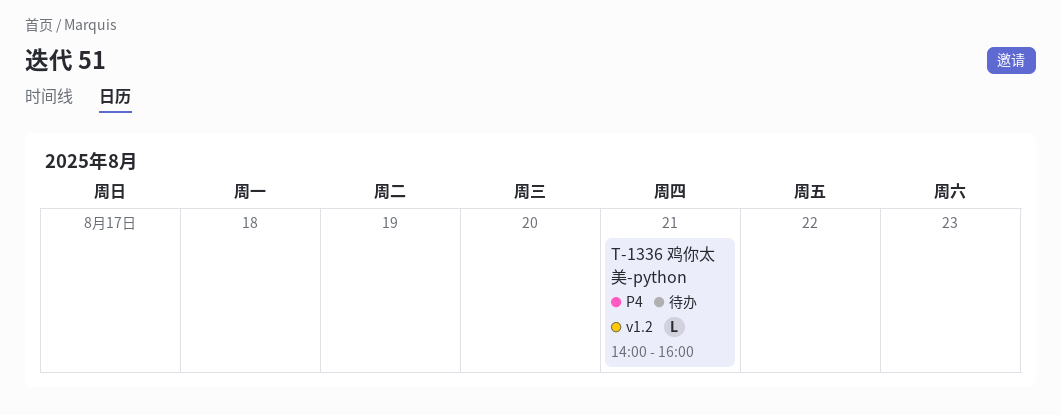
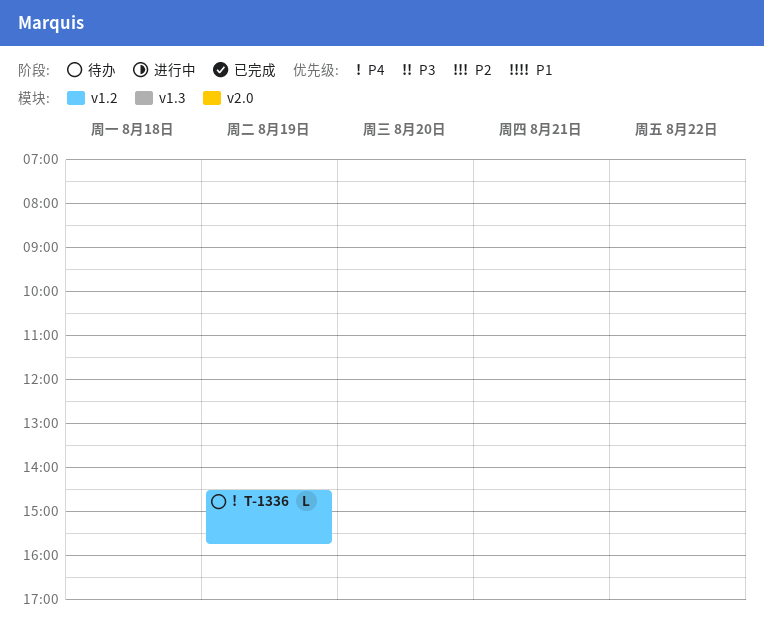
T-1336, day: Aug 21 -> Aug 19
T-1336, begins: 14:00 -> 14:30
T-1336, ends: 16:00 -> 15:45

